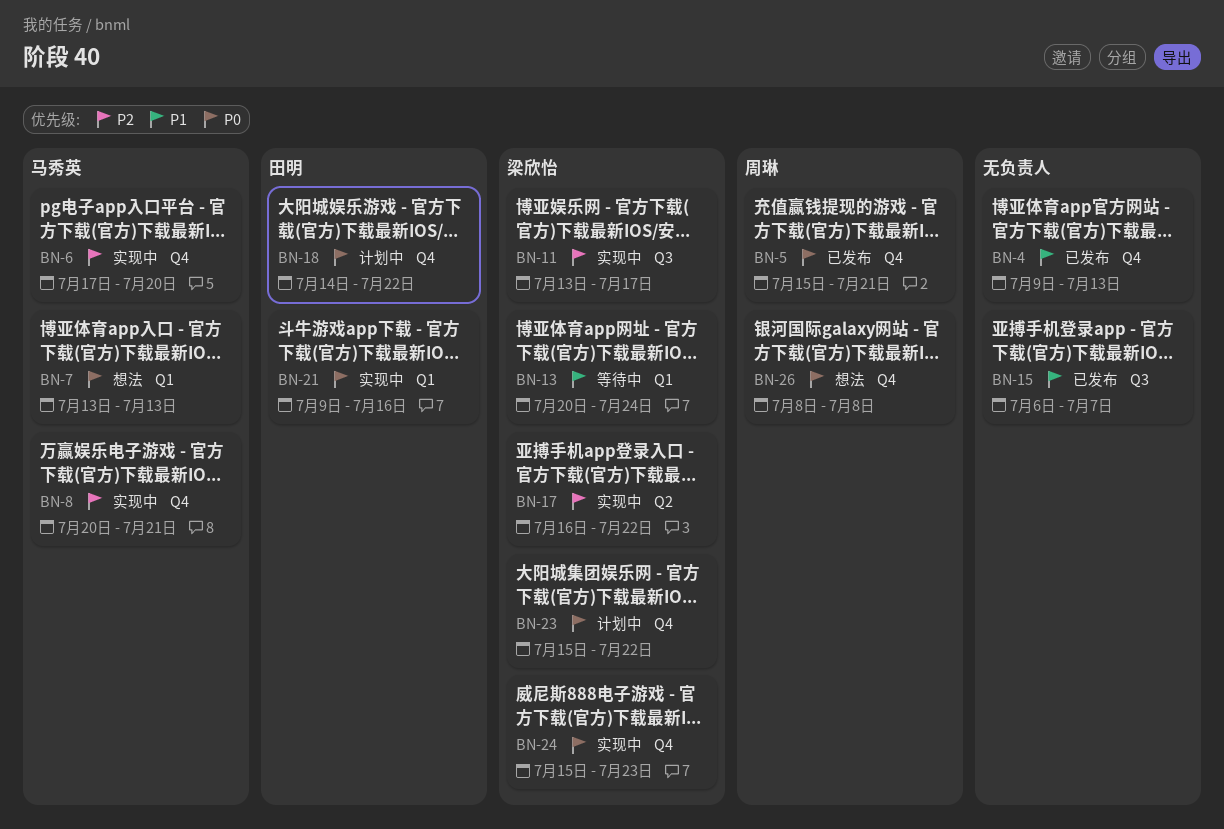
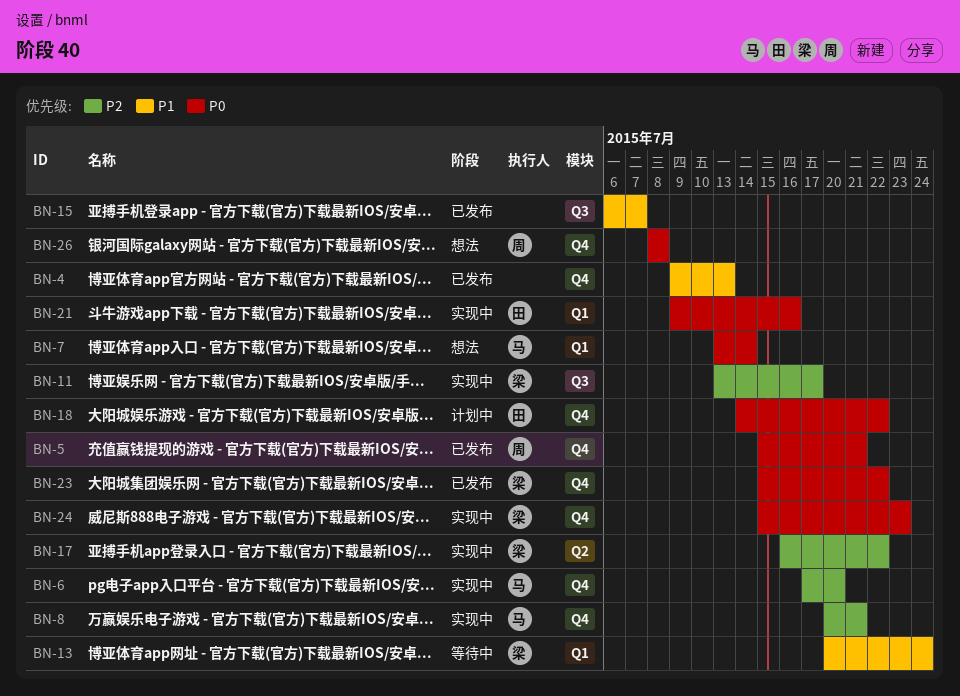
BN-7, due: Jul 13 -> Jul 14
BN-23, status: 计划中 -> 已发布

